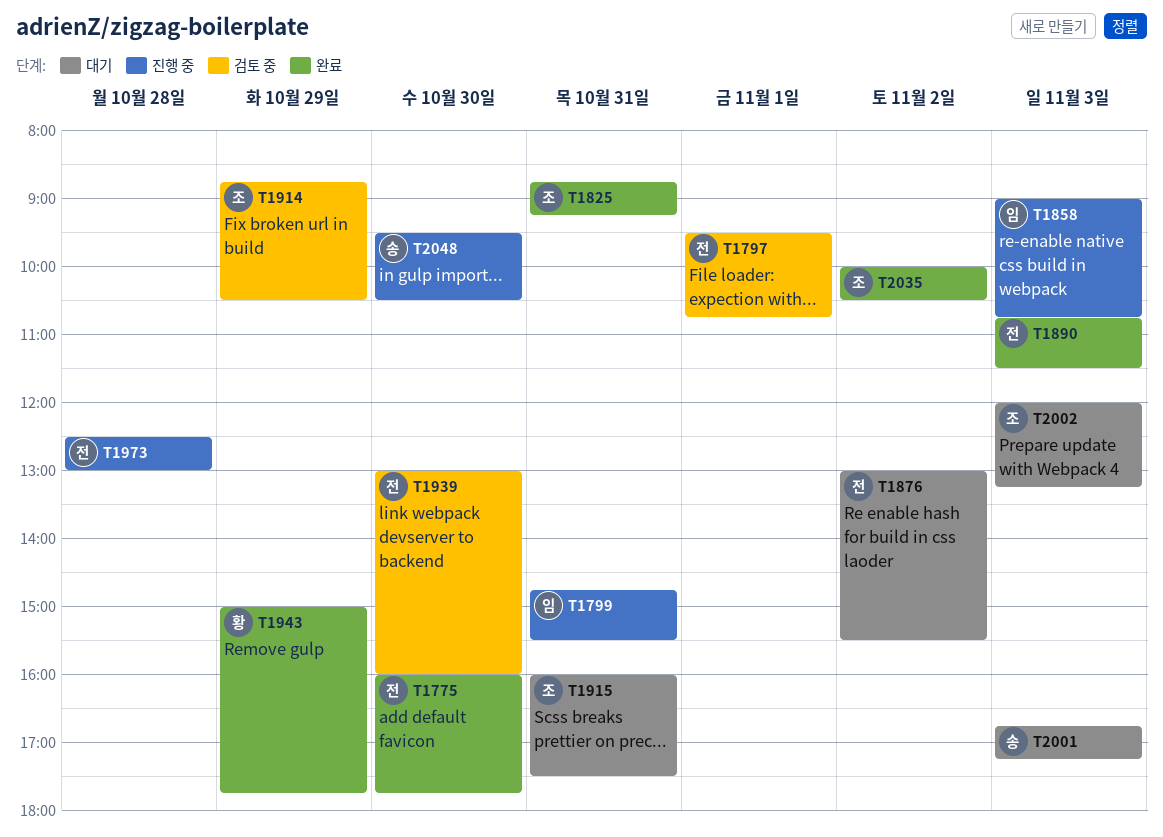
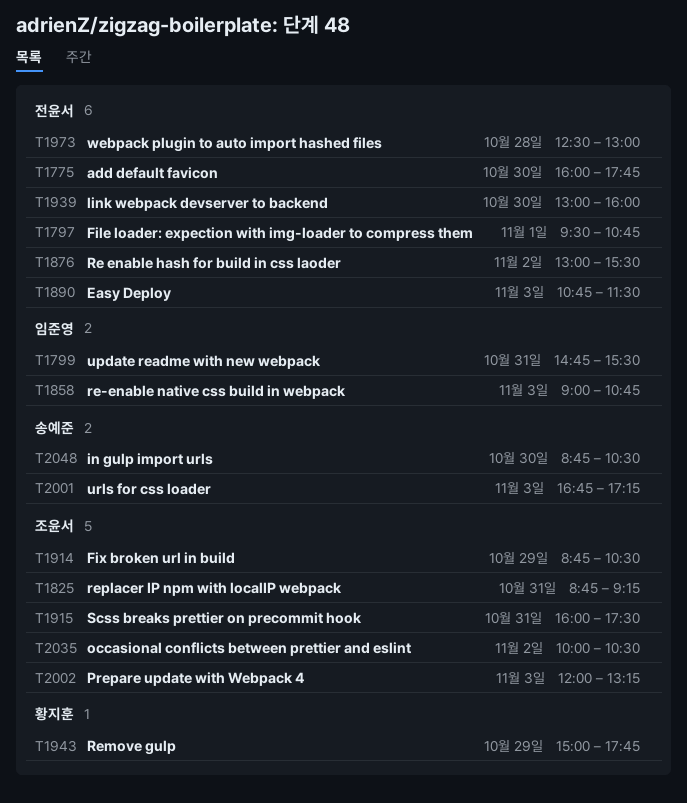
T2048, begins: 09:30 -> 08:45

